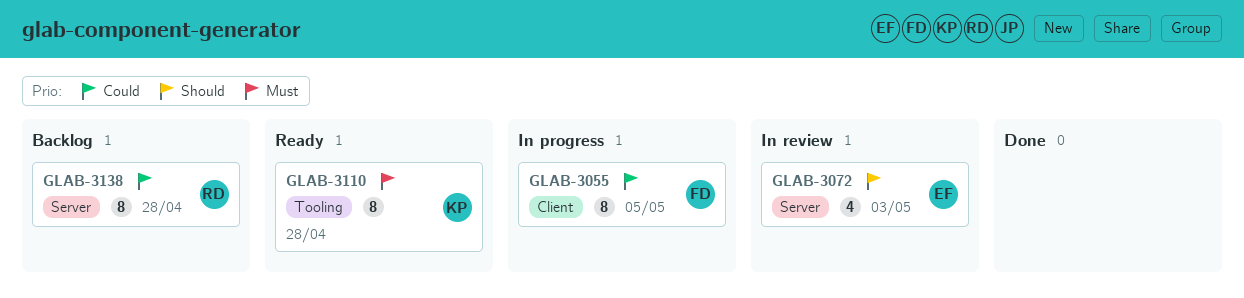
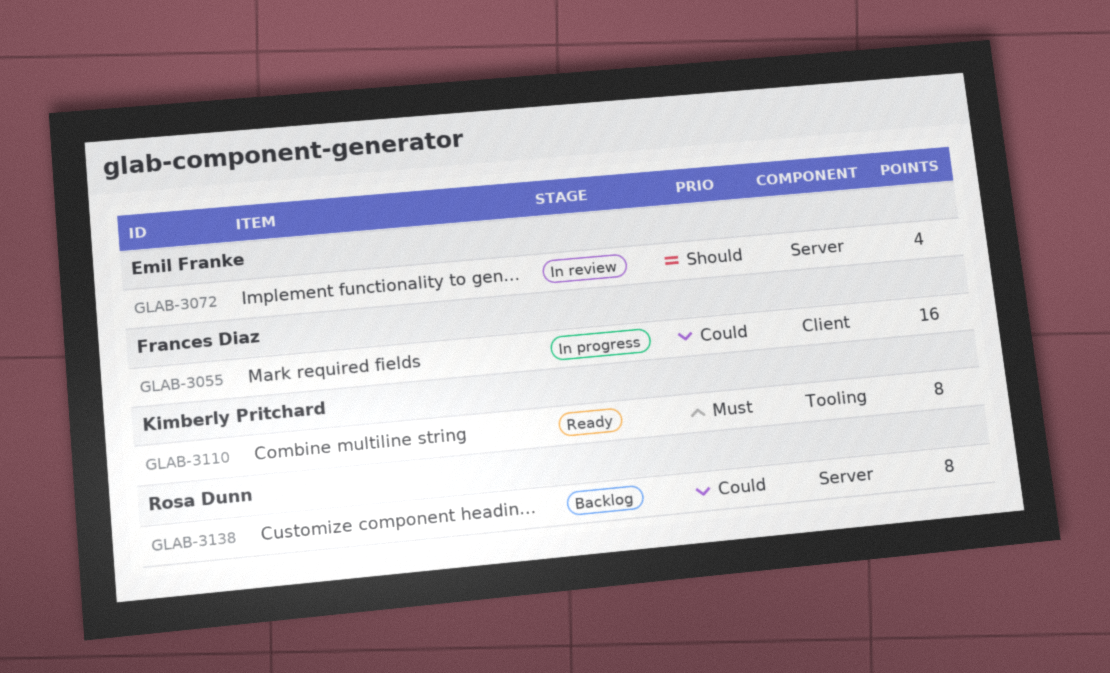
GLAB-3055, estimate: 8 -> 16

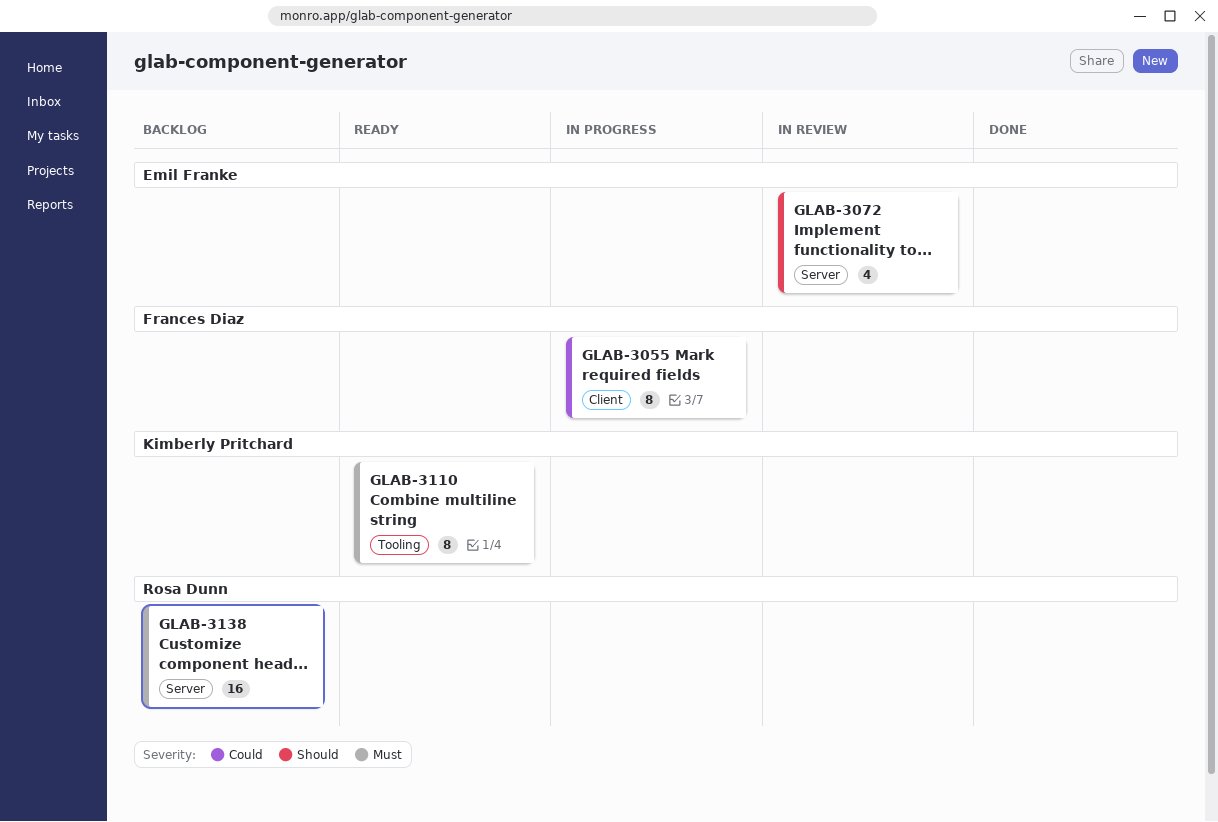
GLAB-3055, estimate: 16 -> 8
GLAB-3138, priority: Could -> Must
GLAB-3138, estimate: 8 -> 16

